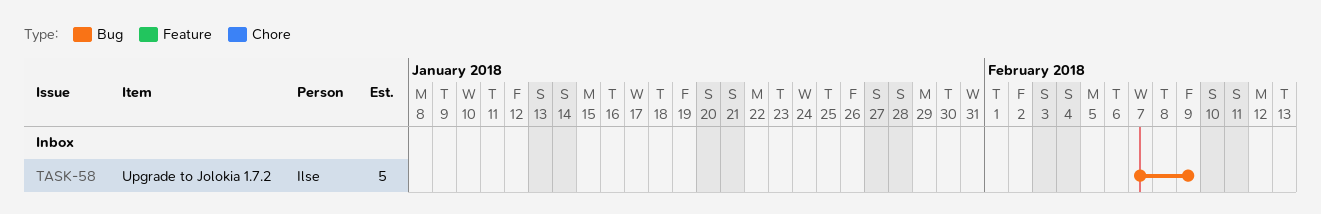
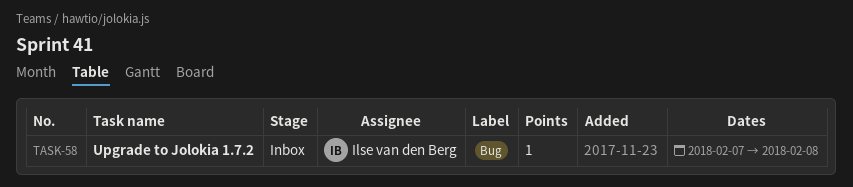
TASK-58, estimate: 5 -> 1
TASK-58, due: Feb 9 -> Feb 8

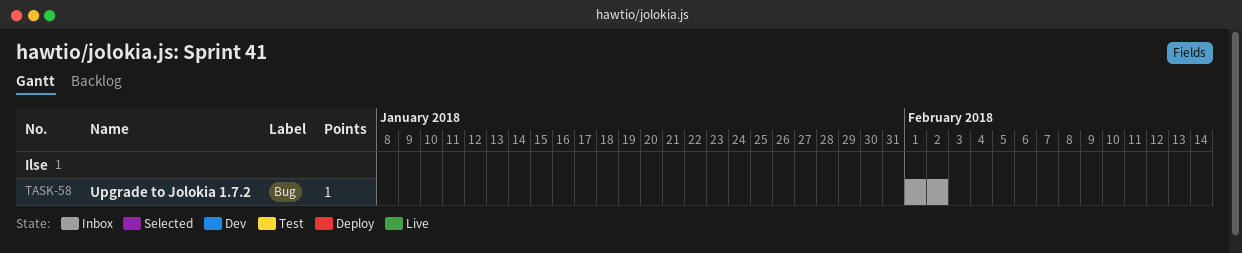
TASK-58, start: Feb 7 -> Feb 1
TASK-58, due: Feb 8 -> Feb 2

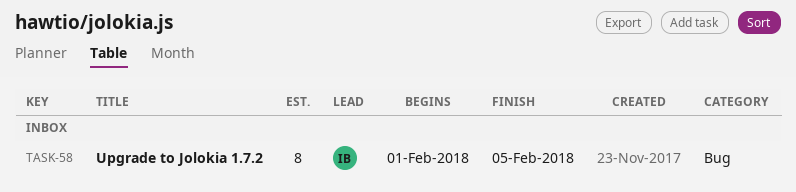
TASK-58, estimate: 1 -> 8
TASK-58, due: Feb 2 -> Feb 5

